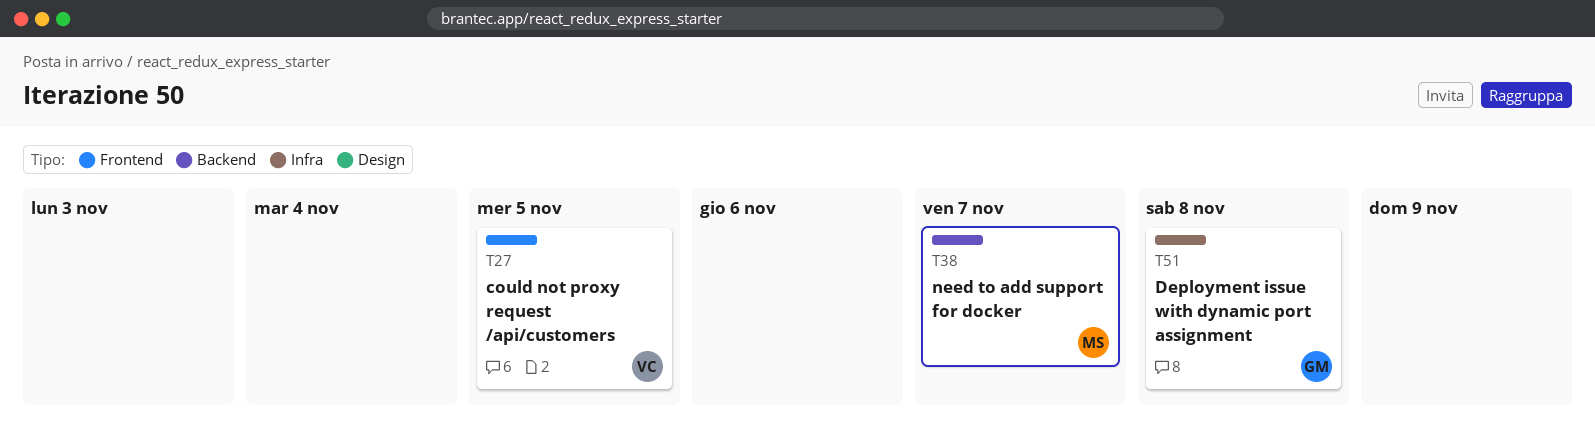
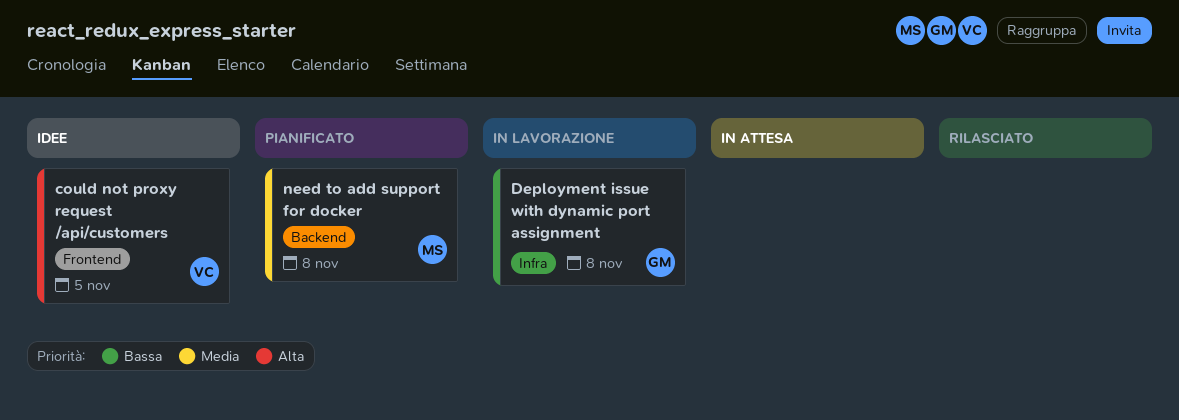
need to add support for docker, due: Nov 7 -> Nov 8

